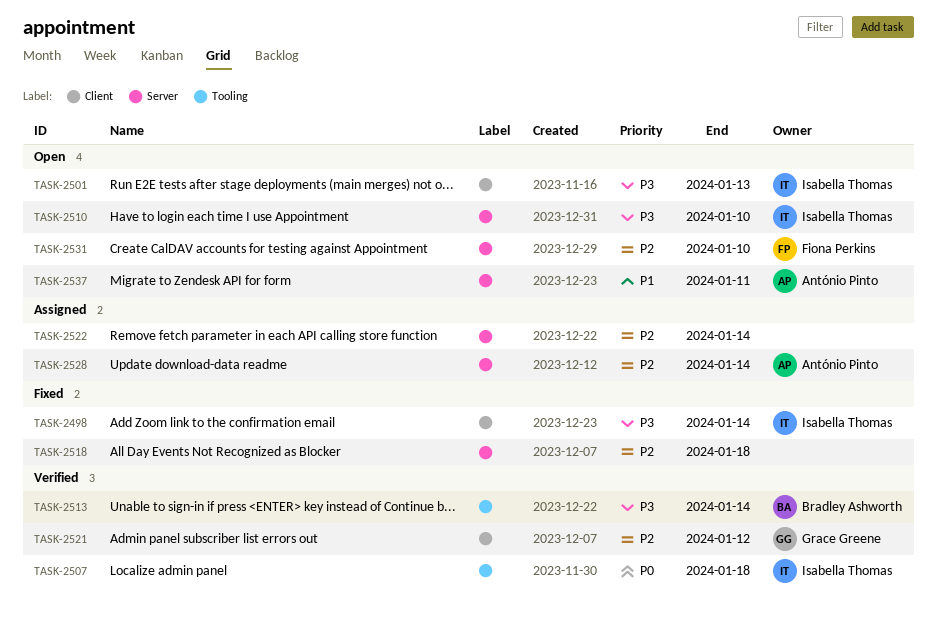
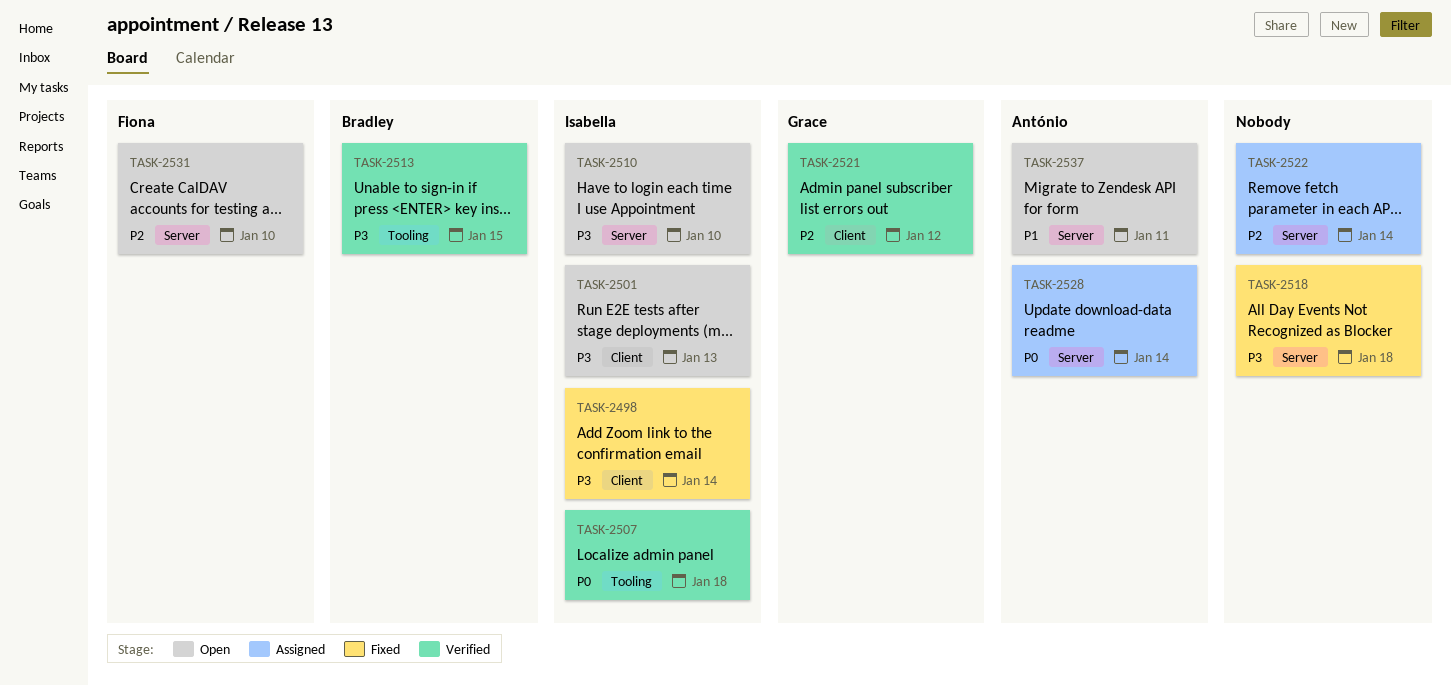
TASK-2513, due: Jan 14 -> Jan 15
TASK-2518, priority: P2 -> P3
TASK-2528, priority: P2 -> P0

